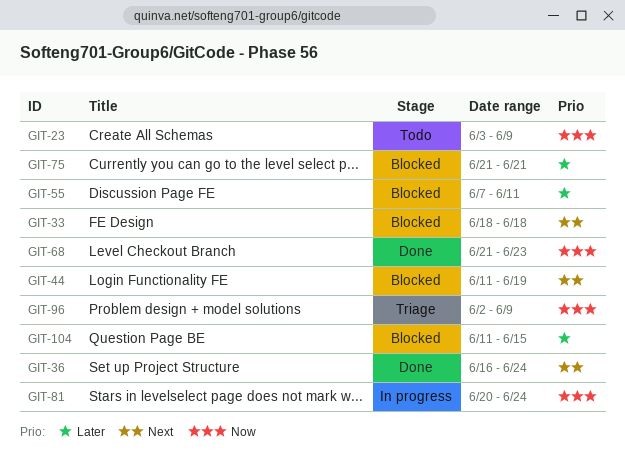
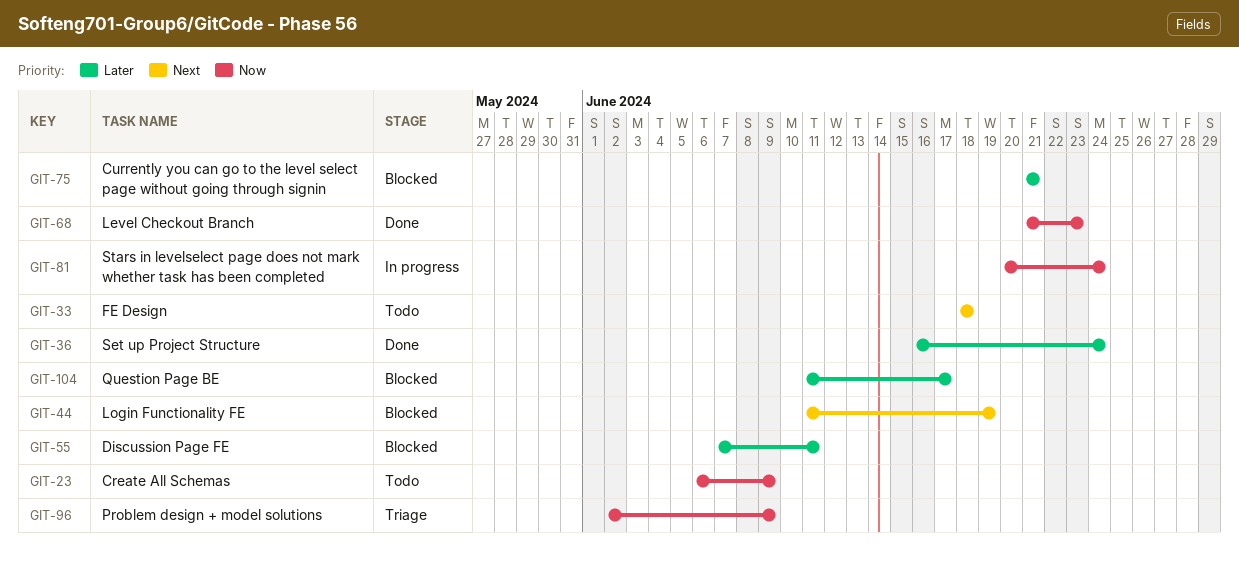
GIT-23, start: Jun 3 -> Jun 6
GIT-33, status: Blocked -> Todo
GIT-36, priority: Next -> Later
GIT-104, due: Jun 15 -> Jun 17

